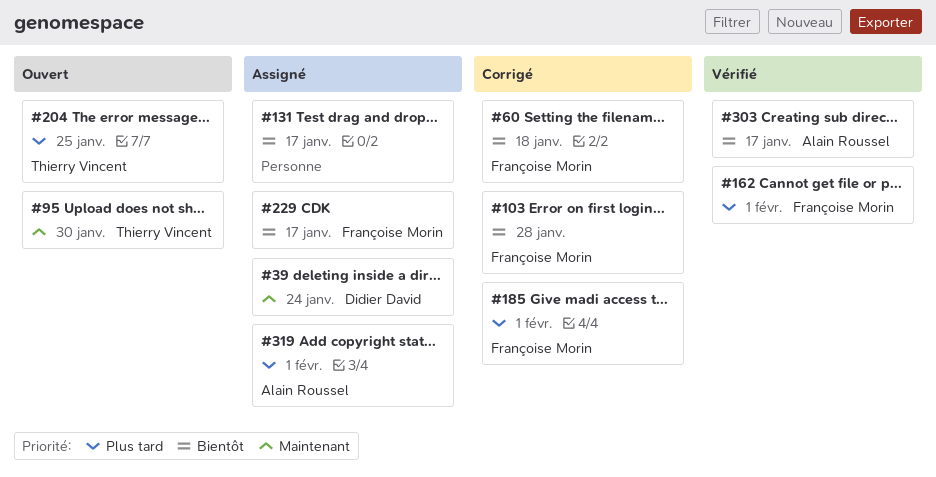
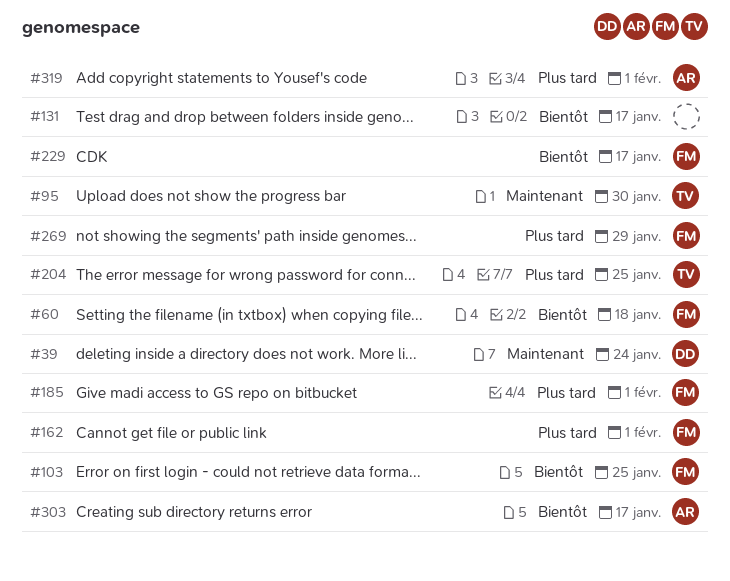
#103, due: Jan 28 -> Jan 25
#269: none -> present

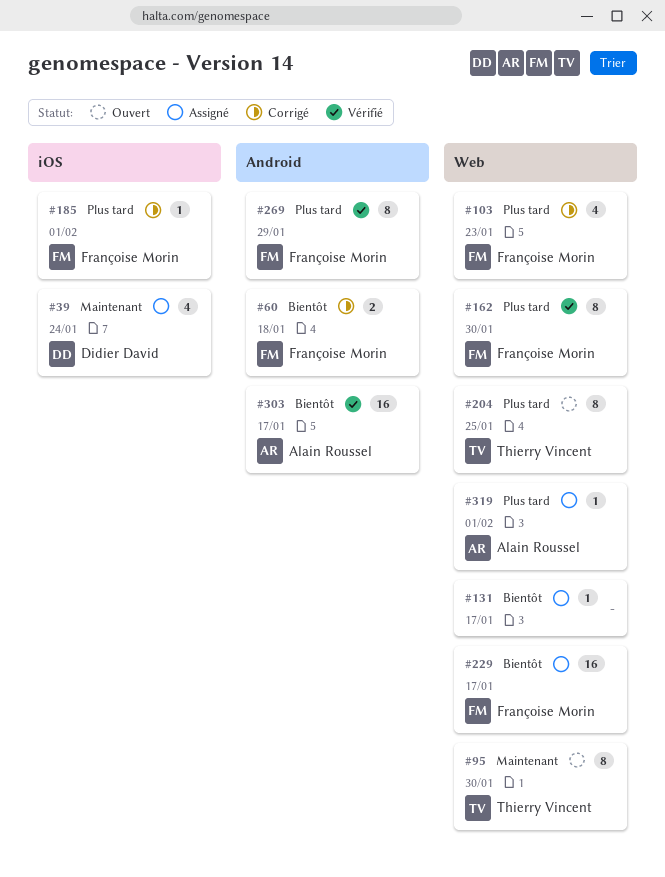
#103, priority: Bientôt -> Plus tard
#103, due: Jan 25 -> Jan 23
#162, due: Feb 1 -> Jan 30

